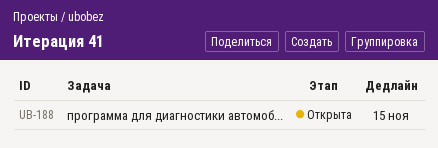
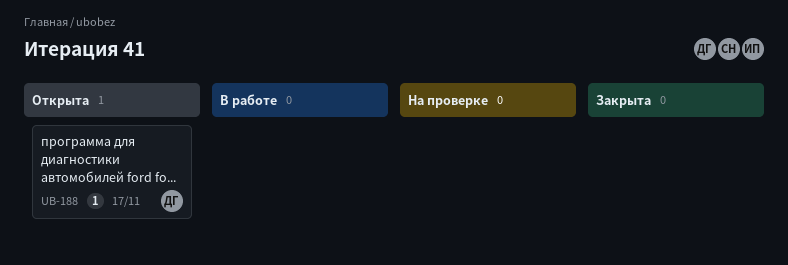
UB-188, due: Nov 15 -> Nov 17

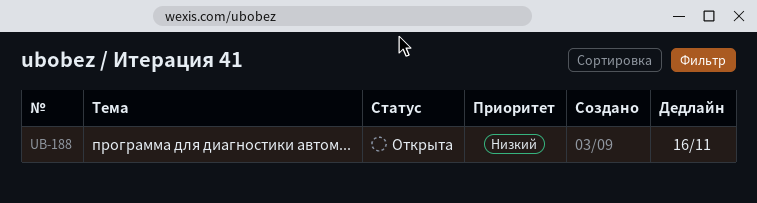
UB-188, due: Nov 17 -> Nov 16

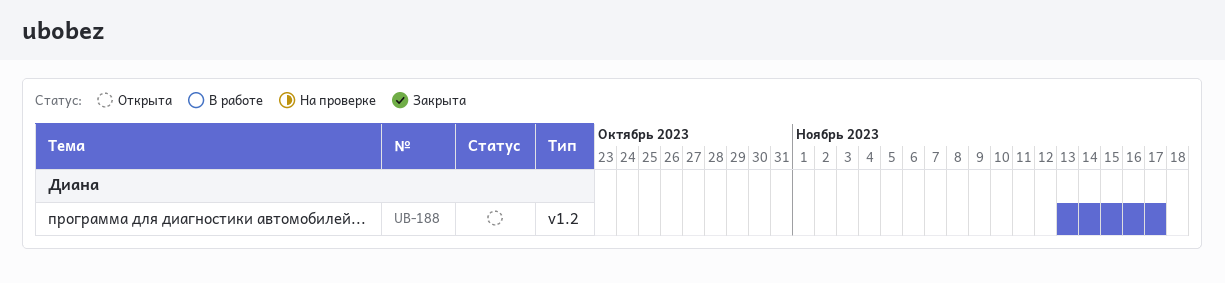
UB-188, due: Nov 16 -> Nov 17

